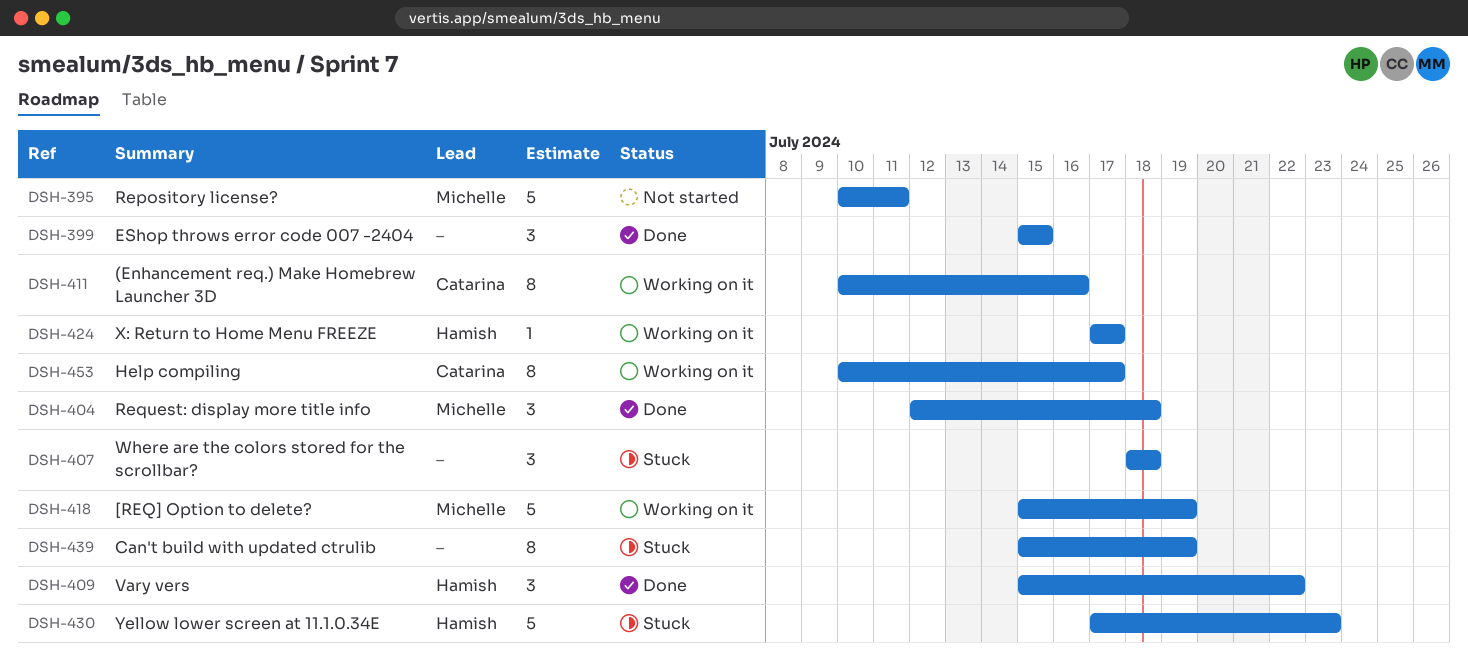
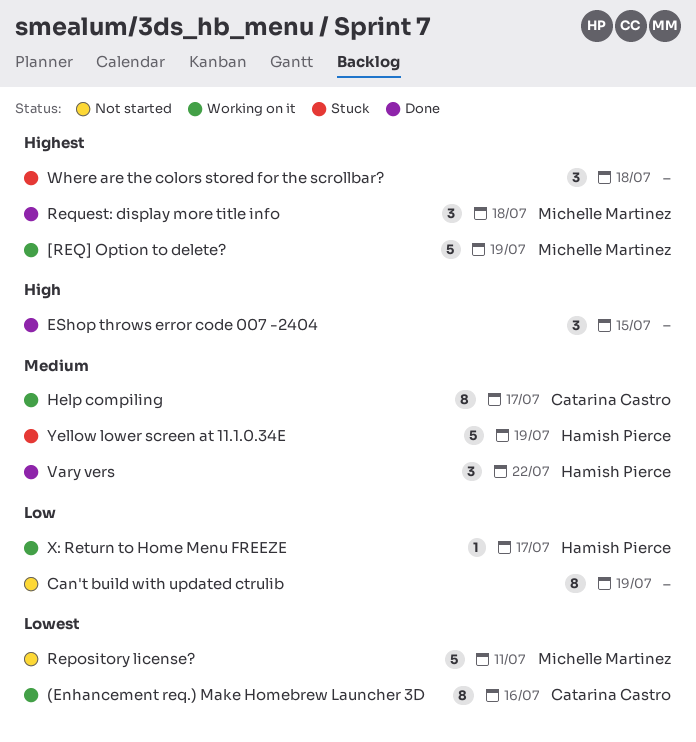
Can't build with updated ctrulib, status: Stuck -> Not started
Yellow lower screen at 11.1.0.34E, due: Jul 23 -> Jul 19

